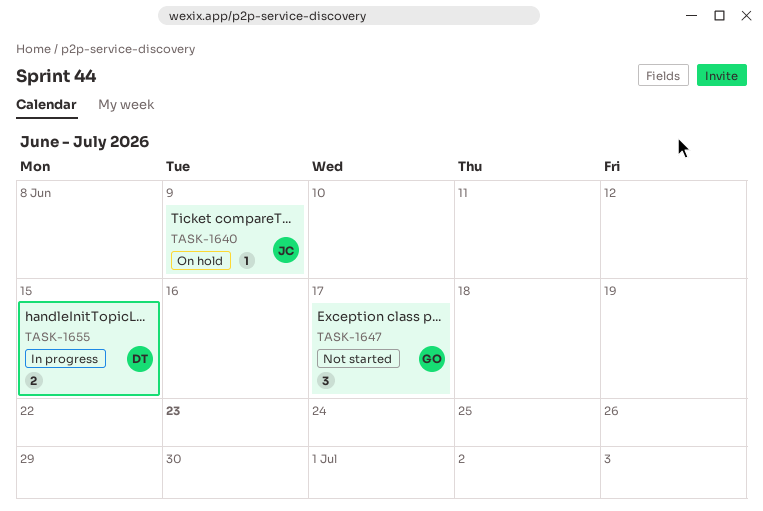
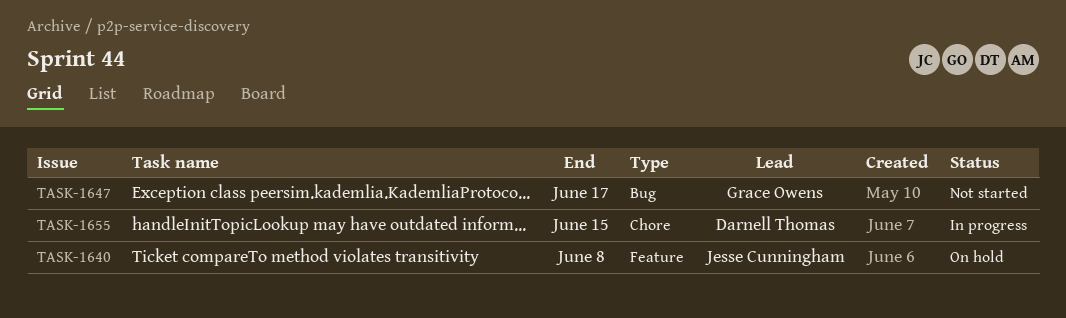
TASK-1640, due: Jun 9 -> Jun 8

